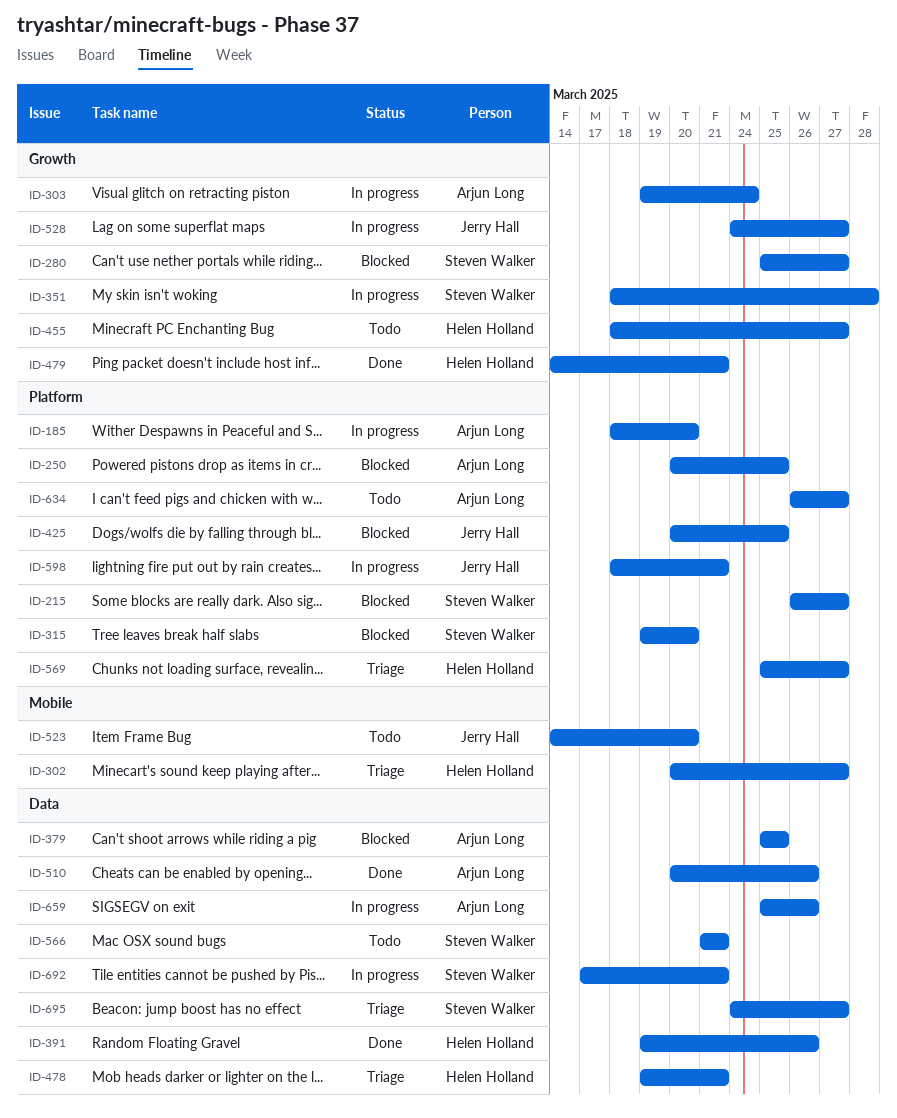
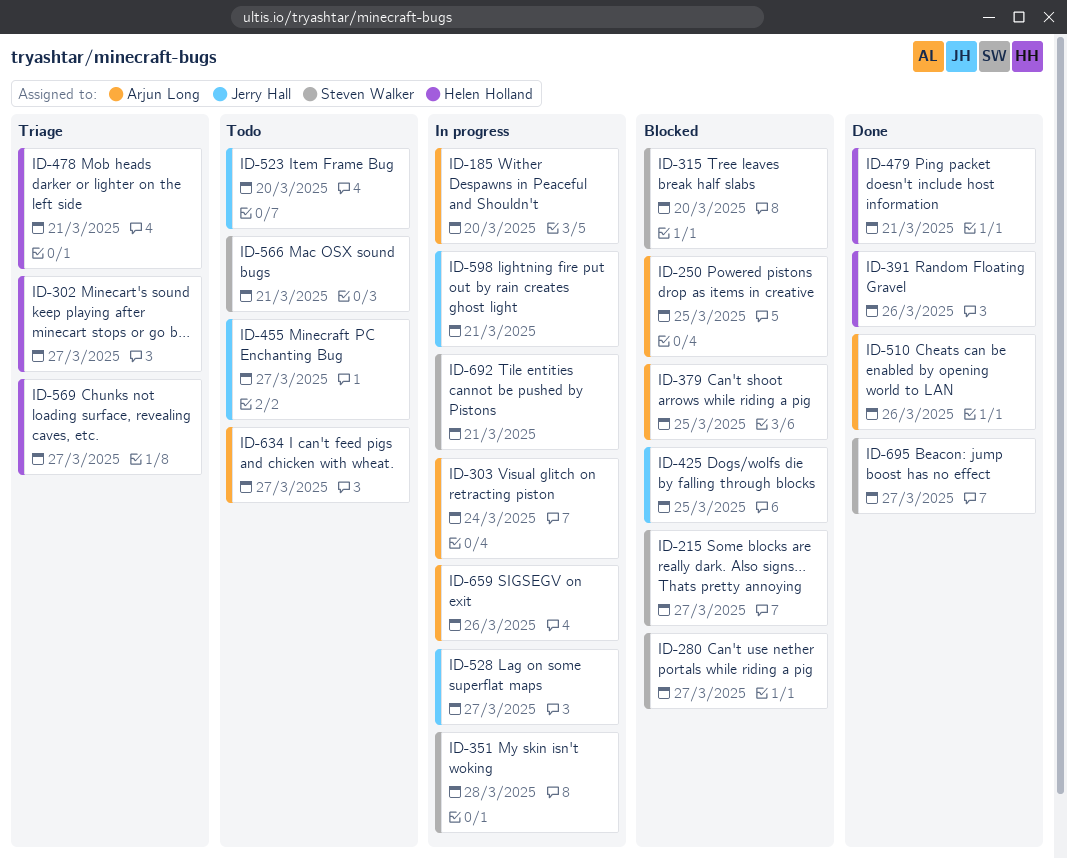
ID-455, owner: Helen Holland -> Jerry Hall
ID-695, status: Triage -> Done

